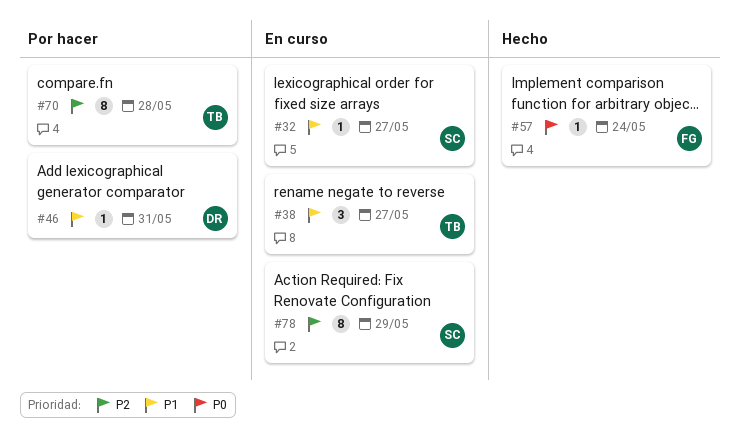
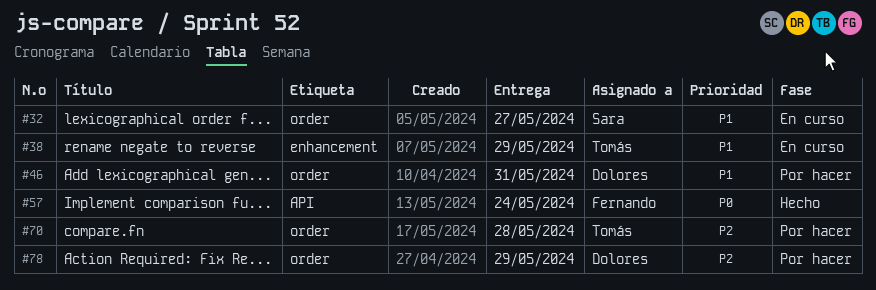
#38, due: May 27 -> May 29
#78, status: En curso -> Por hacer
#78, owner: Sara -> Dolores

